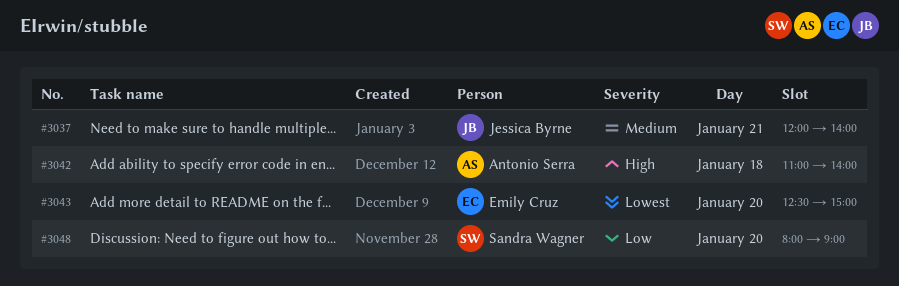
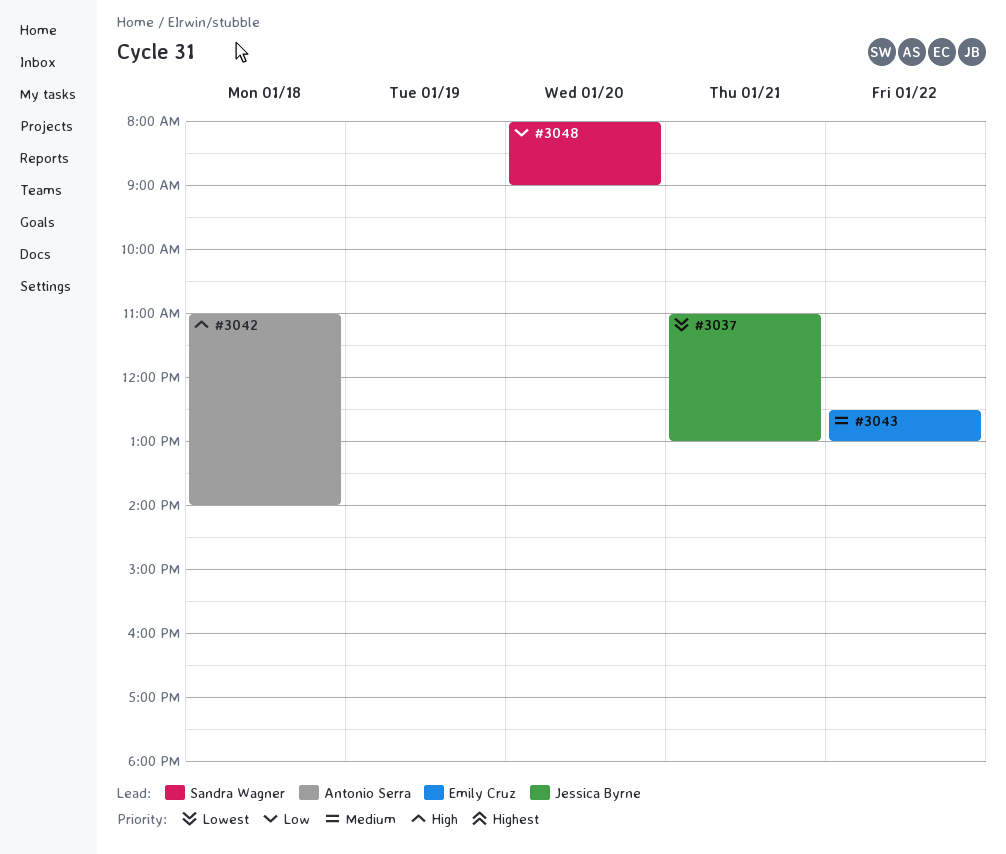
#3037, priority: Medium -> Lowest
#3037, begins: 12:00 -> 11:00
#3037, ends: 14:00 -> 13:00
#3043, priority: Lowest -> Medium
#3043, day: Jan 20 -> Jan 22
#3043, ends: 15:00 -> 13:00

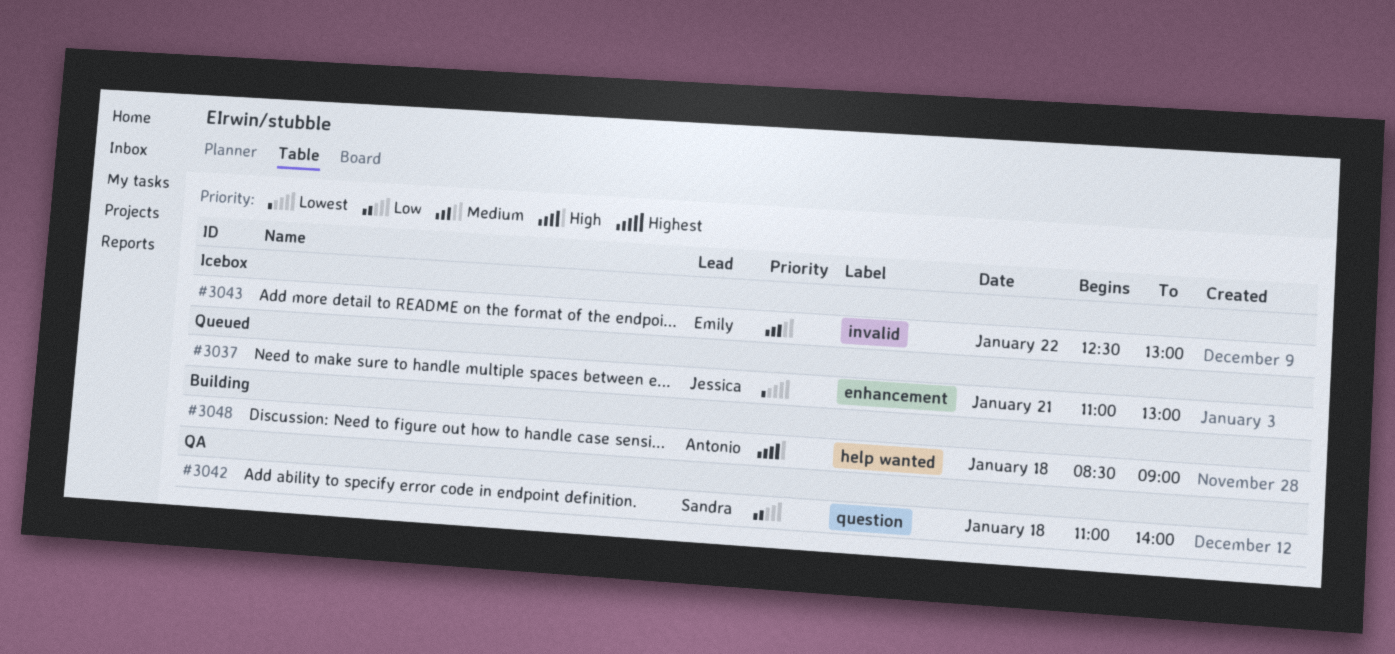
#3042, owner: Antonio Serra -> Sandra Wagner
#3042, priority: High -> Low
#3048, owner: Sandra Wagner -> Antonio Serra
#3048, priority: Low -> High
#3048, day: Jan 20 -> Jan 18
#3048, begins: 08:00 -> 08:30

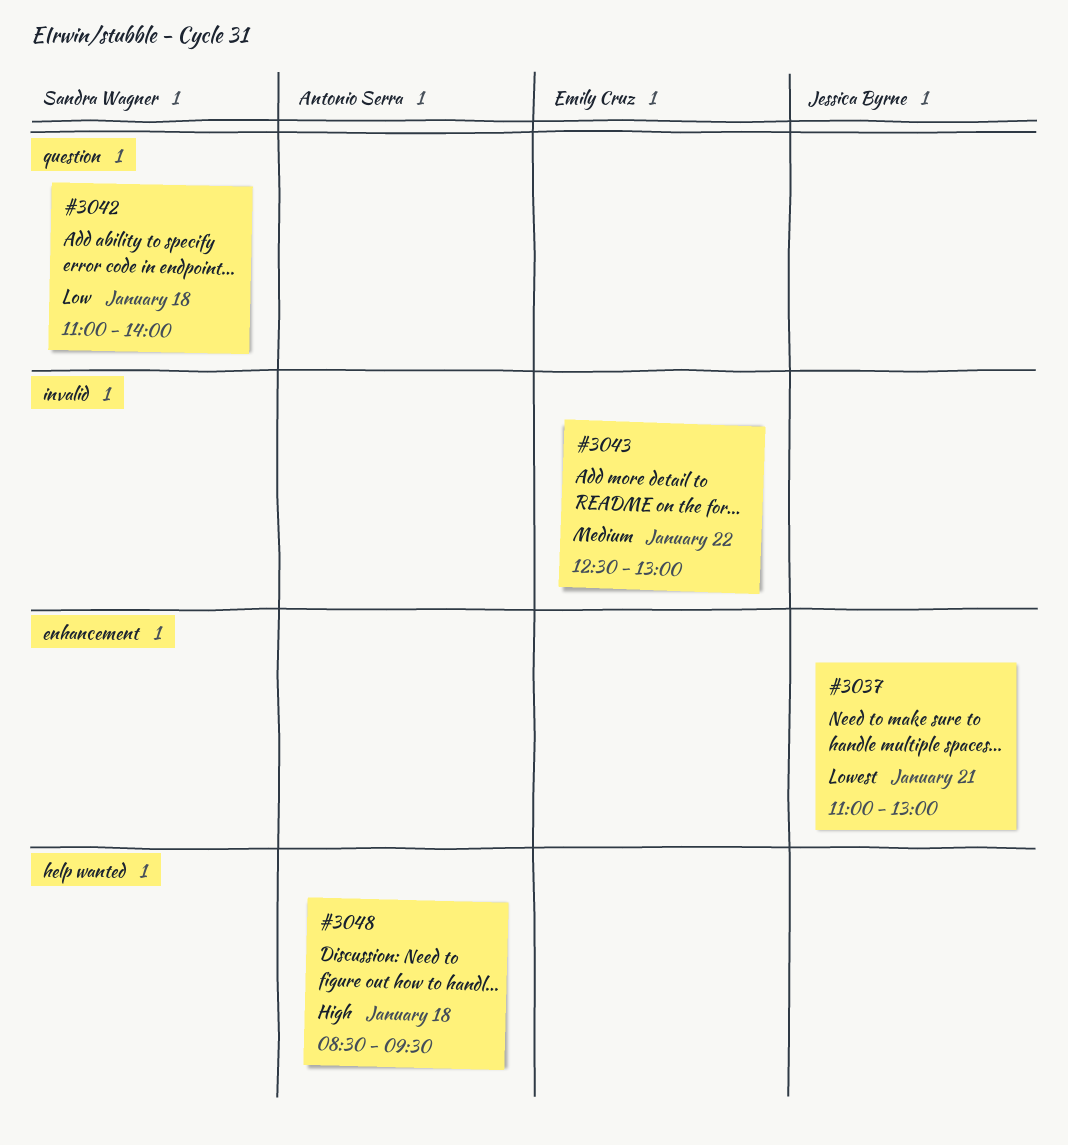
#3048, ends: 09:00 -> 09:30

